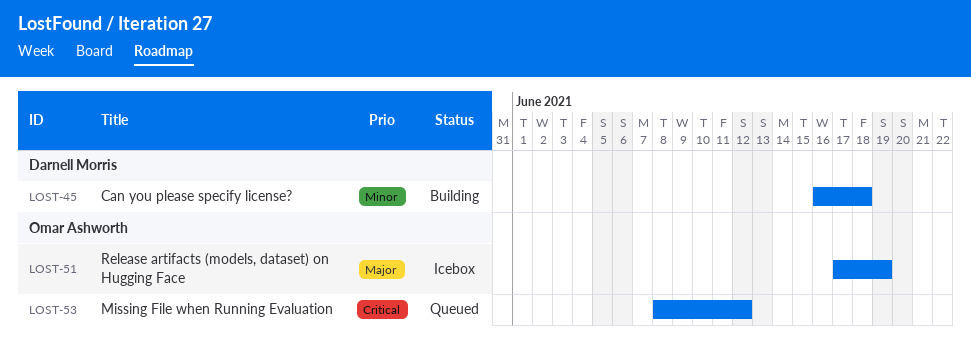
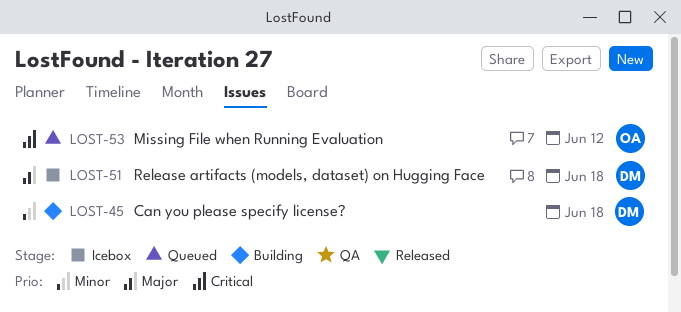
LOST-51, owner: Omar Ashworth -> Darnell Morris
LOST-51, due: Jun 19 -> Jun 18

